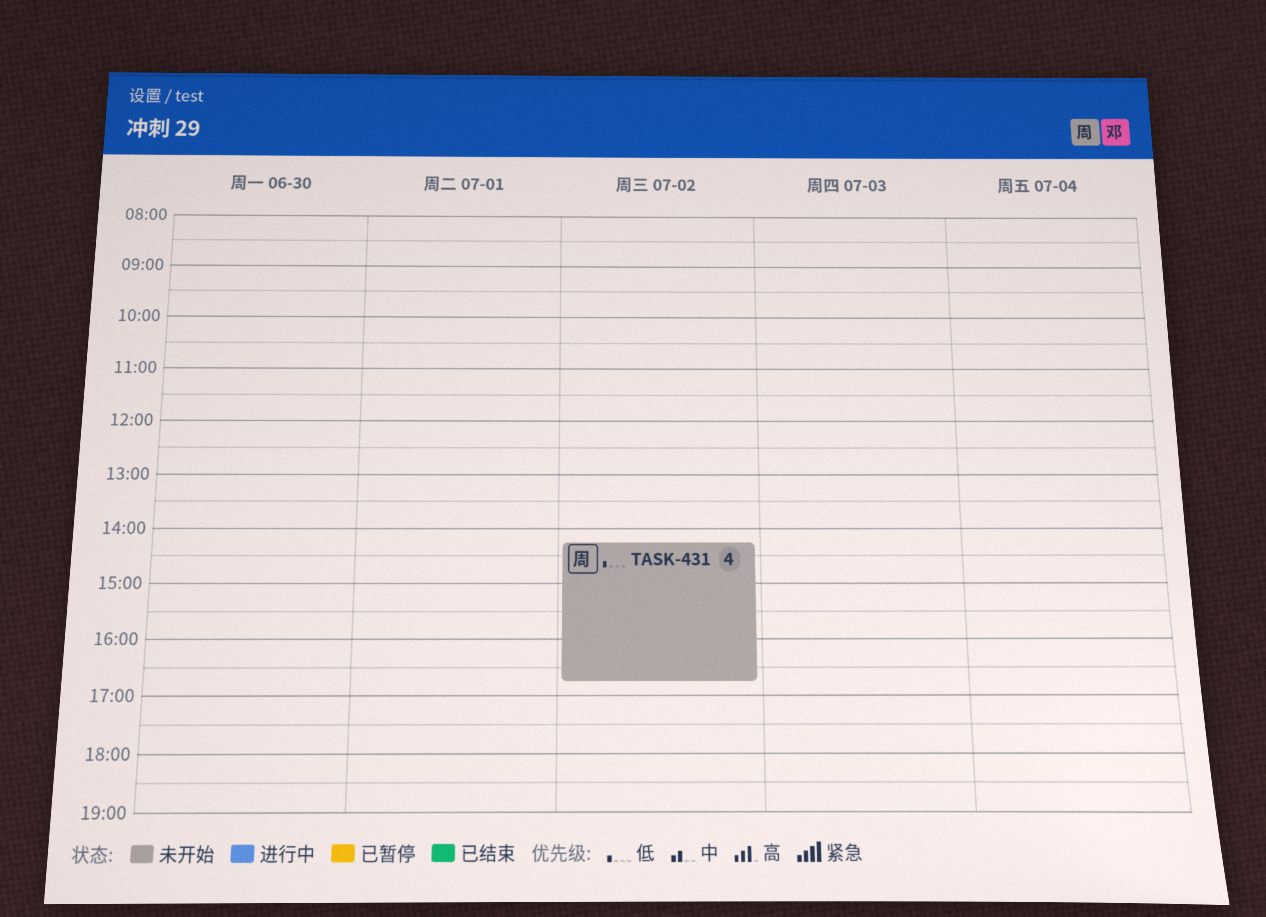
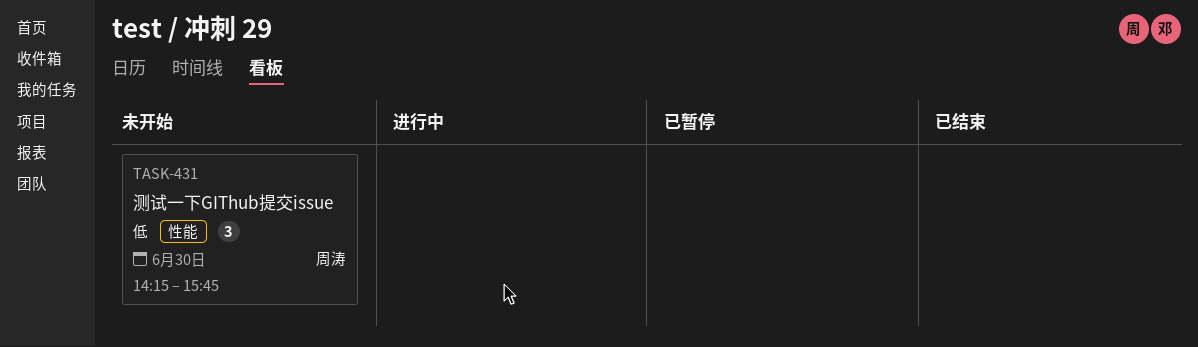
TASK-431, estimate: 4 -> 3
TASK-431, day: Jul 2 -> Jun 30
TASK-431, ends: 16:45 -> 15:45

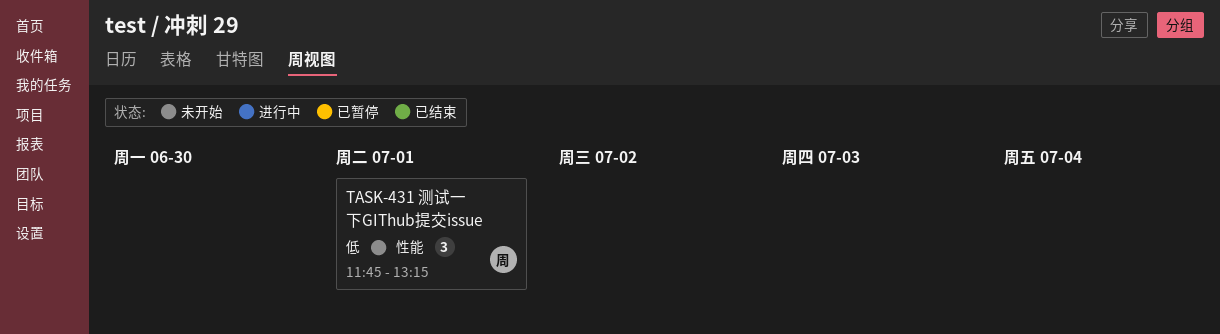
TASK-431, day: Jun 30 -> Jul 1
TASK-431, begins: 14:15 -> 11:45
TASK-431, ends: 15:45 -> 13:15

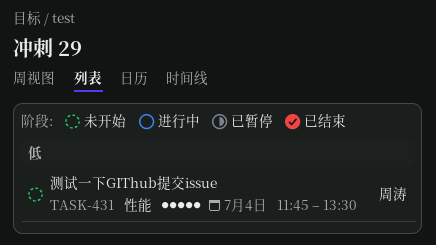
TASK-431, estimate: 3 -> 5
TASK-431, day: Jul 1 -> Jul 4
TASK-431, ends: 13:15 -> 13:30

